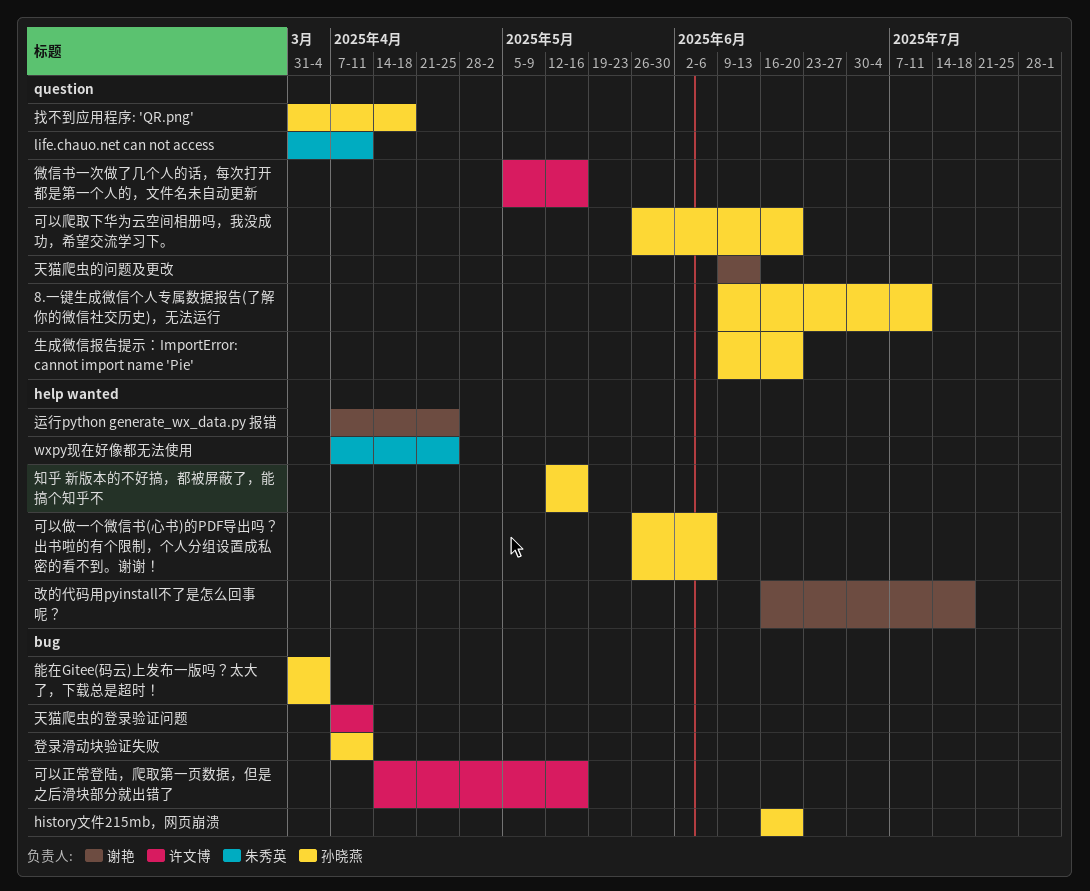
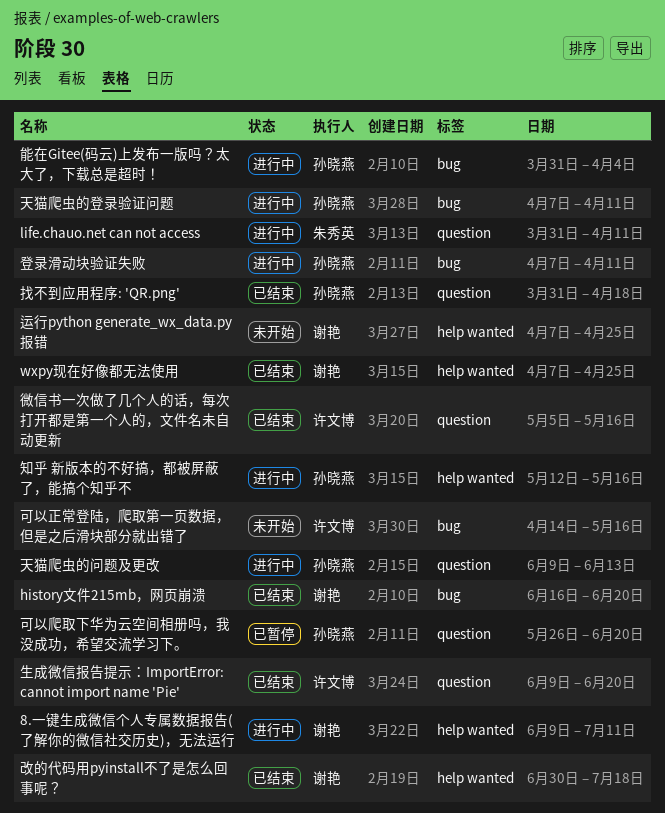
8.一键生成微信个人专属数据报告(了解你的微信社交历史)，无法运行, owner: 孙晓燕 -> 谢艳
8.一键生成微信个人专属数据报告(了解你的微信社交历史)，无法运行, label: question -> help wanted
history文件215mb，网页崩溃, owner: 孙晓燕 -> 谢艳
wxpy现在好像都无法使用, owner: 朱秀英 -> 谢艳
可以做一个微信书(心书)的PDF导出吗？出书啦的有个限制，个人分组设置成私密的看不到。谢谢！: present -> none
天猫爬虫的登录验证问题, owner: 许文博 -> 孙晓燕
天猫爬虫的问题及更改, owner: 谢艳 -> 孙晓燕
改的代码用pyinstall不了是怎么回事呢？, start: Jun 16 -> Jun 30
生成微信报告提示：ImportError: cannot import name 'Pie', owner: 孙晓燕 -> 许文博

